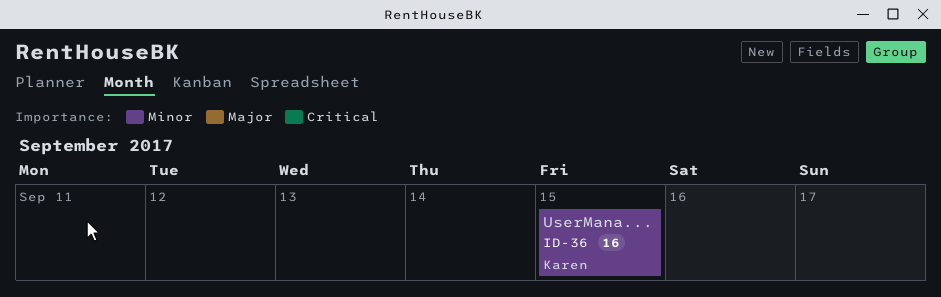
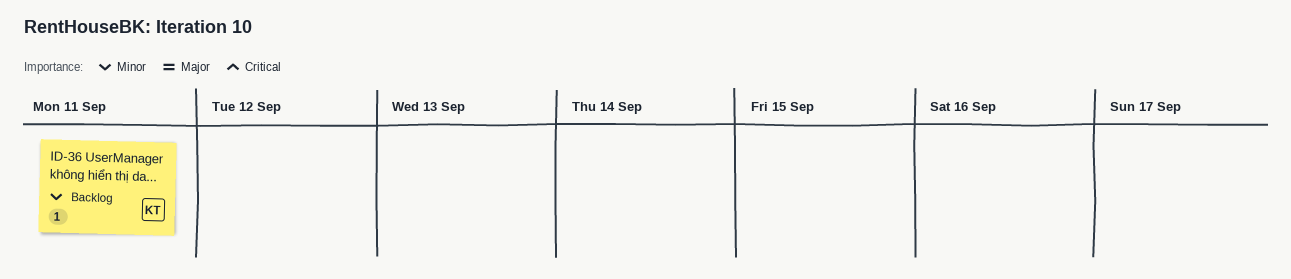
ID-36, estimate: 16 -> 1
ID-36, due: Sep 15 -> Sep 11

